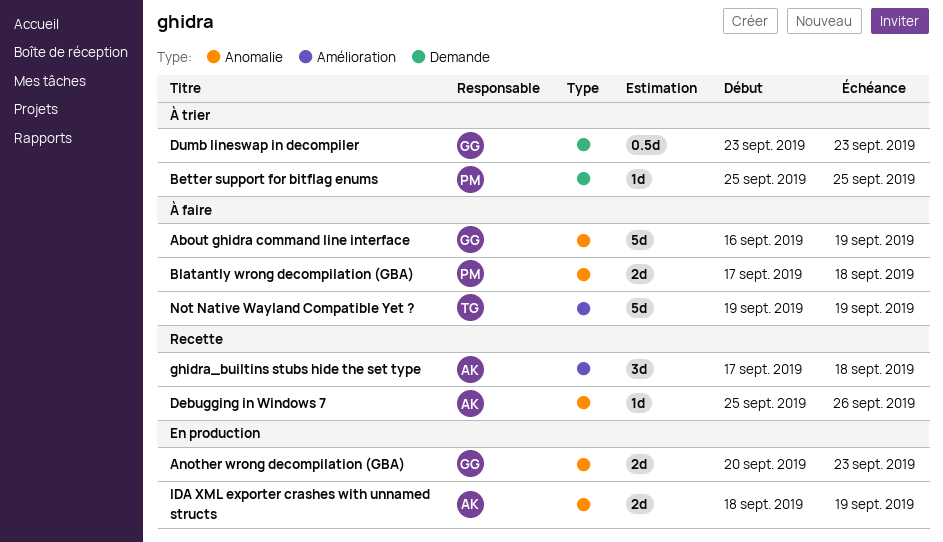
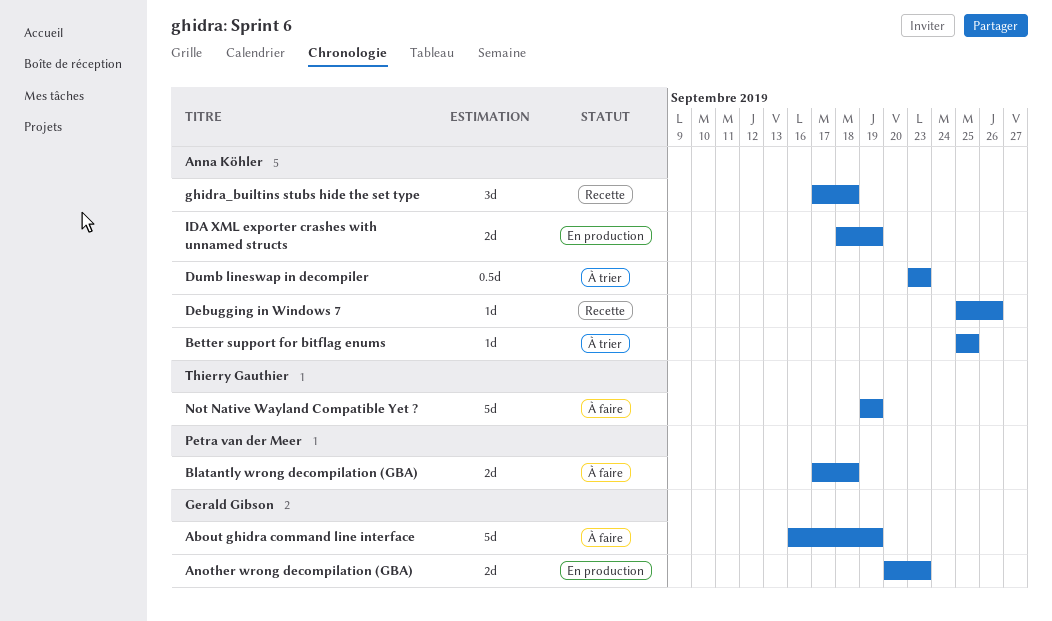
Better support for bitflag enums, owner: Petra van der Meer -> Anna Köhler
Dumb lineswap in decompiler, owner: Gerald Gibson -> Anna Köhler

